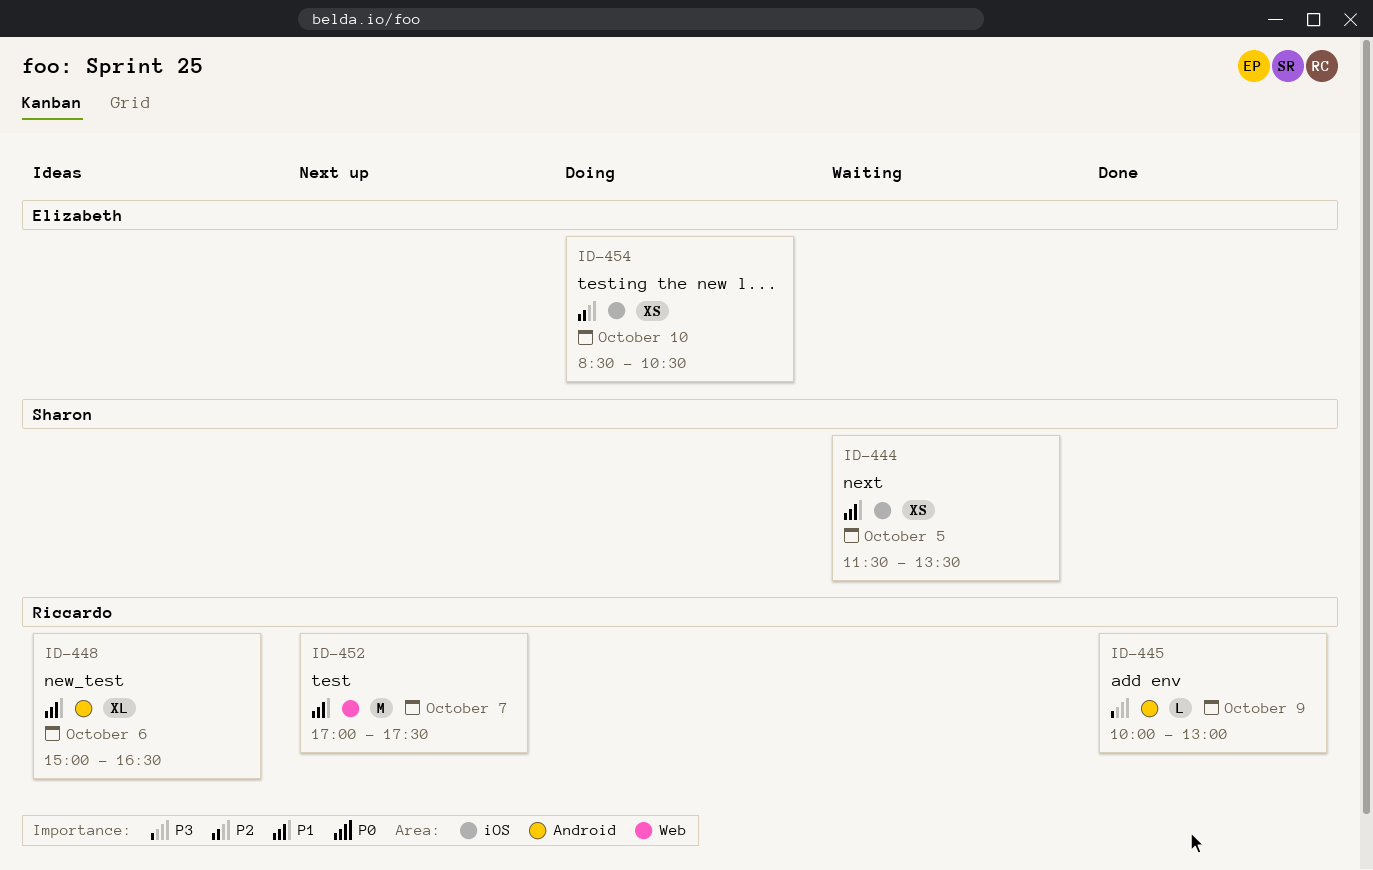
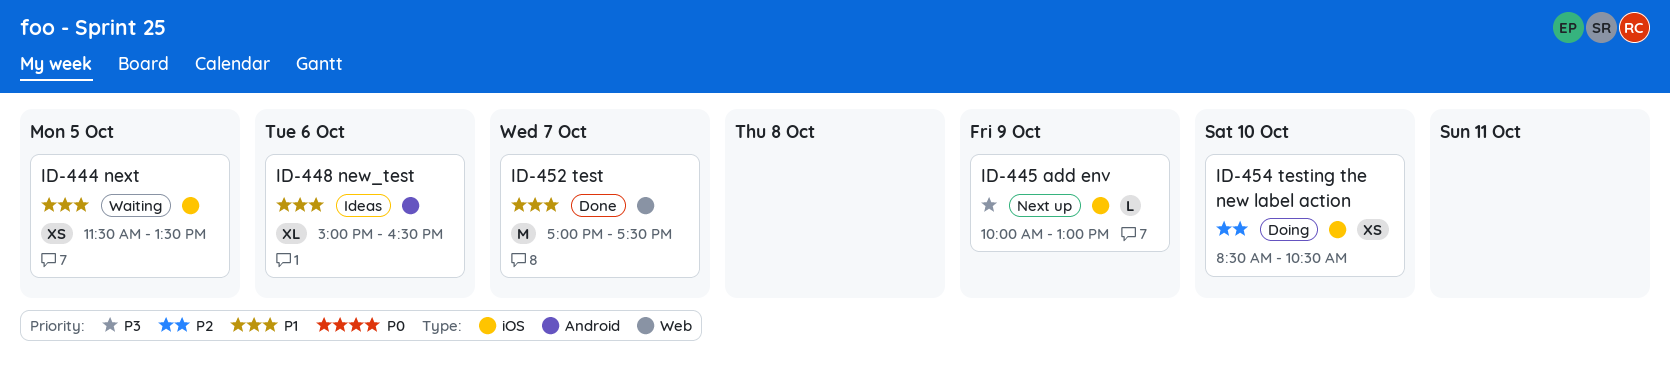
ID-445, status: Done -> Next up
ID-445, label: Android -> iOS
ID-452, status: Next up -> Done

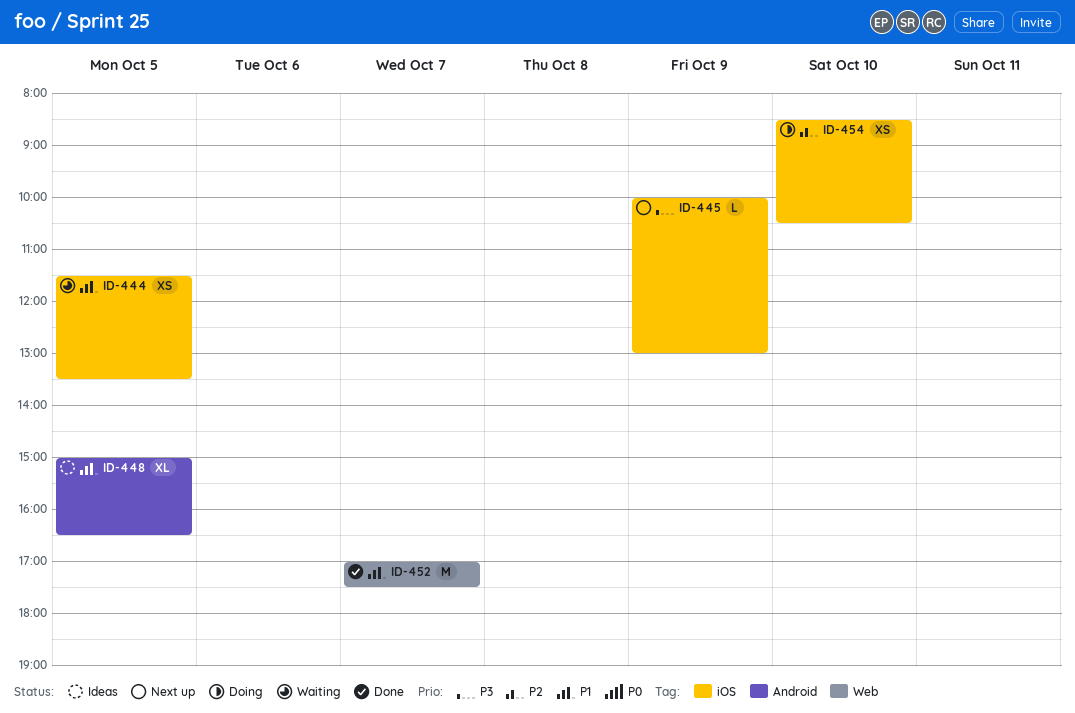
ID-448, day: Oct 6 -> Oct 5

